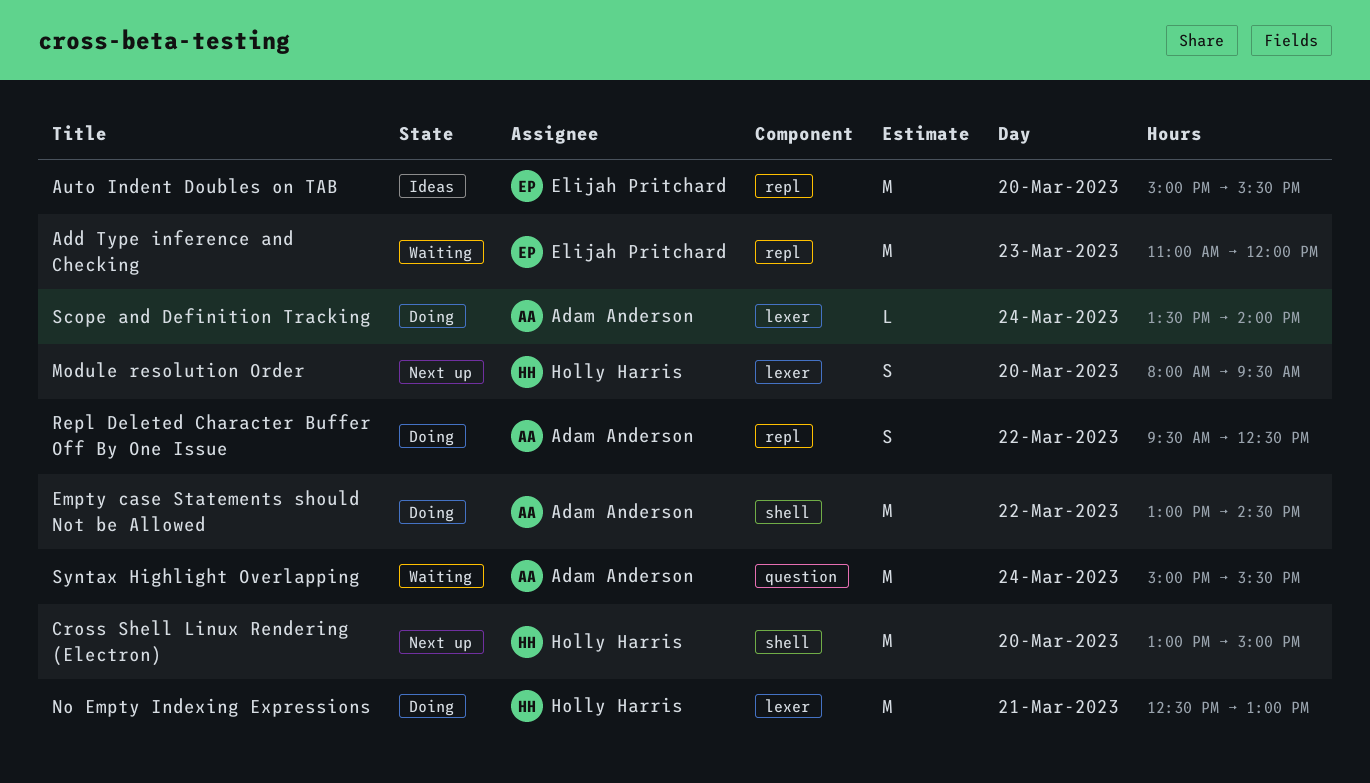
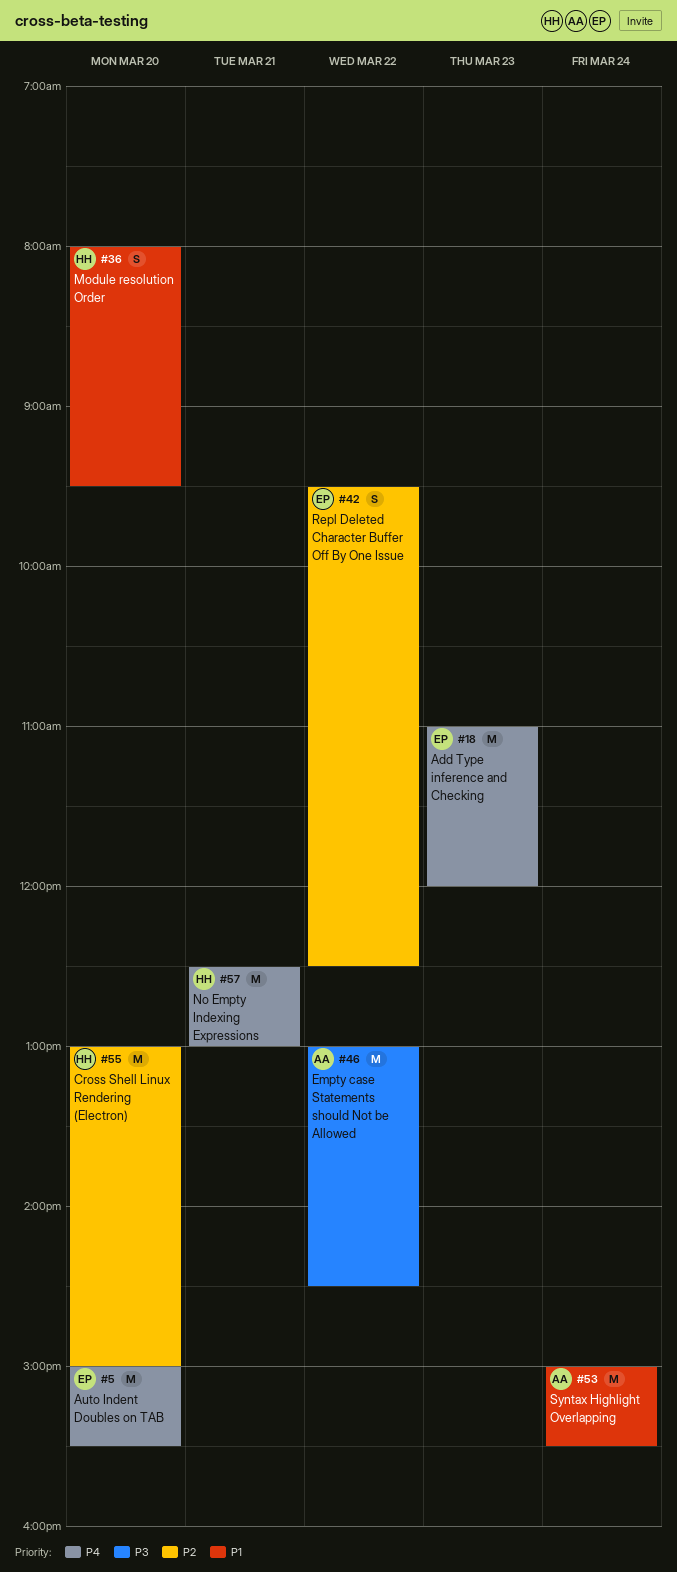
Repl Deleted Character Buffer Off By One Issue, owner: Adam Anderson -> Elijah Pritchard
Scope and Definition Tracking: present -> none

